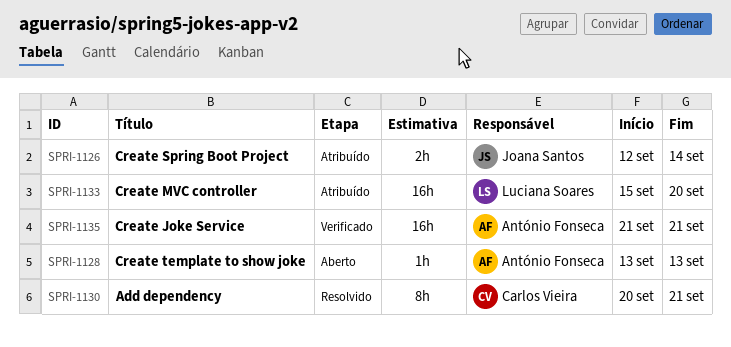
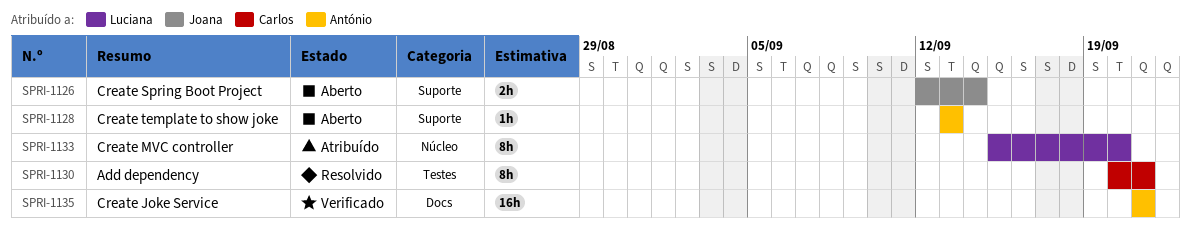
SPRI-1126, status: Atribuído -> Aberto
SPRI-1133, estimate: 16h -> 8h

